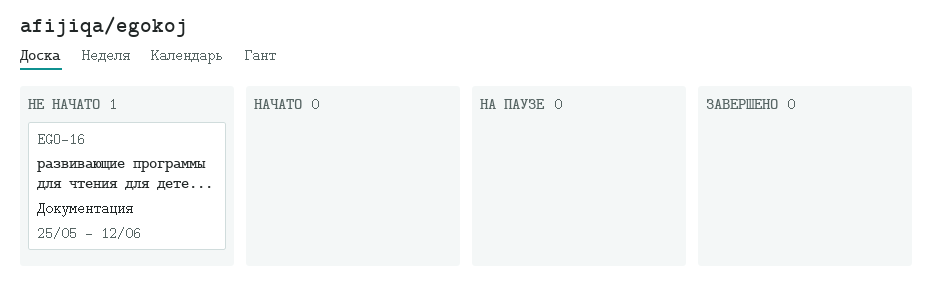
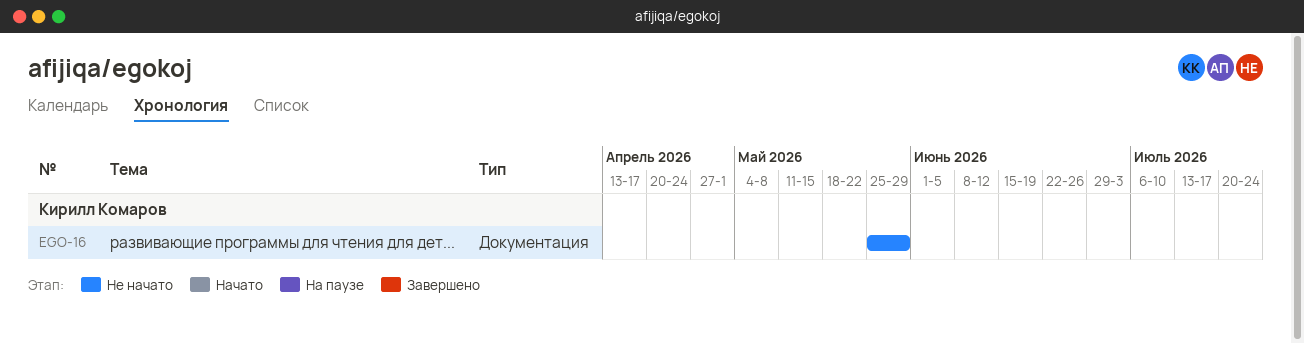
EGO-16, due: Jun 12 -> May 29

